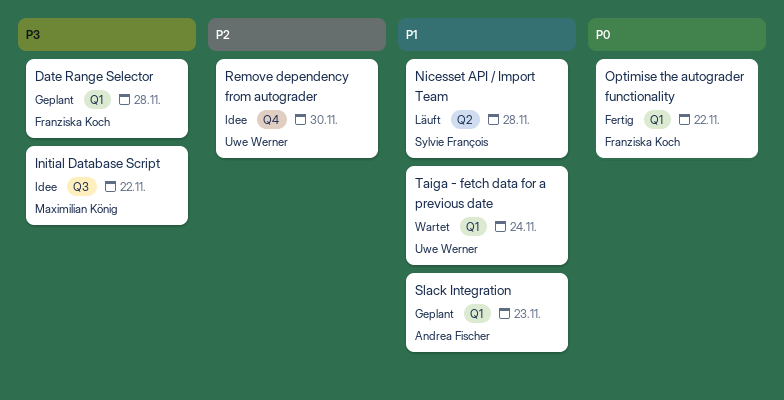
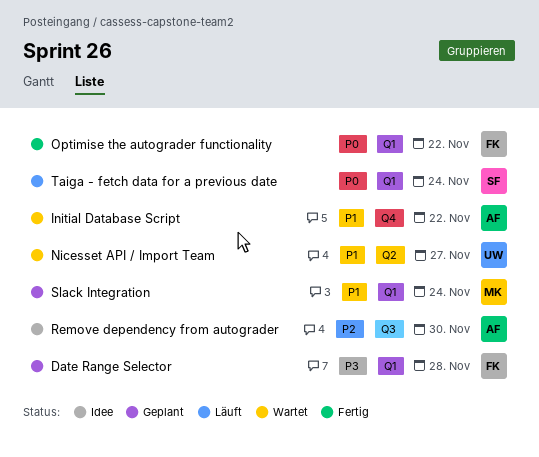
Initial Database Script, status: Idee -> Wartet
Initial Database Script, owner: Maximilian König -> Andrea Fischer
Initial Database Script, priority: P3 -> P1
Initial Database Script, label: Q3 -> Q4
Nicesset API / Import Team, status: Läuft -> Wartet
Nicesset API / Import Team, owner: Sylvie François -> Uwe Werner
Nicesset API / Import Team, due: Nov 28 -> Nov 27
Remove dependency from autograder, owner: Uwe Werner -> Andrea Fischer
Remove dependency from autograder, label: Q4 -> Q3
Slack Integration, owner: Andrea Fischer -> Maximilian König
Slack Integration, due: Nov 23 -> Nov 24
Taiga - fetch data for a previous date, status: Wartet -> Läuft
Taiga - fetch data for a previous date, owner: Uwe Werner -> Sylvie François
Taiga - fetch data for a previous date, priority: P1 -> P0

